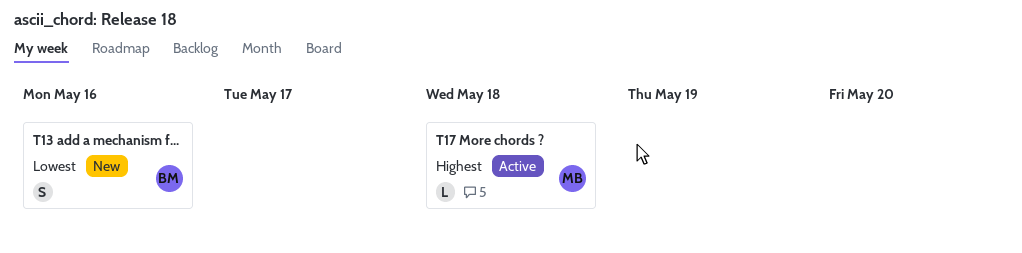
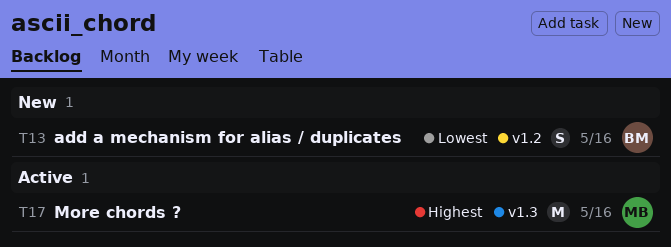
T17, estimate: L -> M
T17, due: May 18 -> May 16

